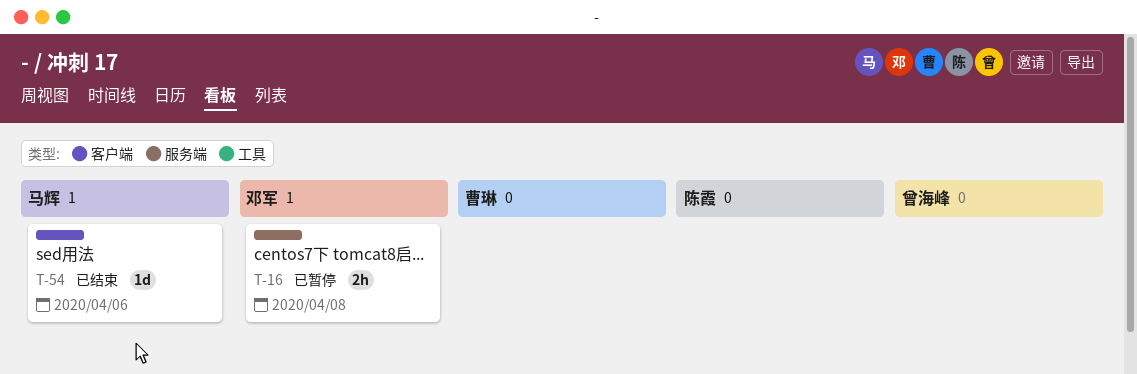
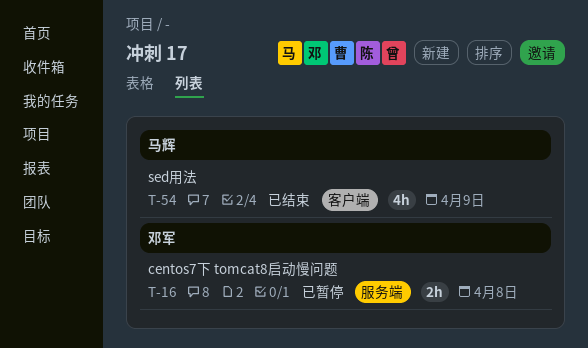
T-54, estimate: 1d -> 4h
T-54, due: Apr 6 -> Apr 9

